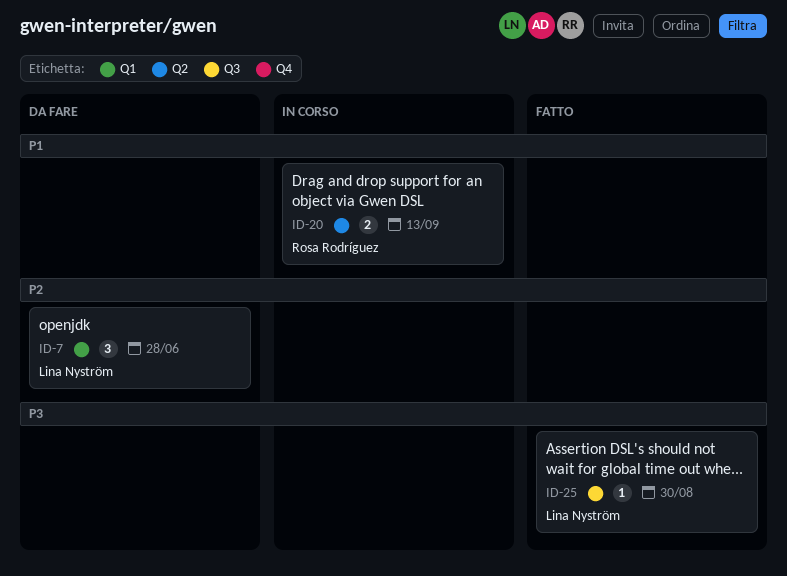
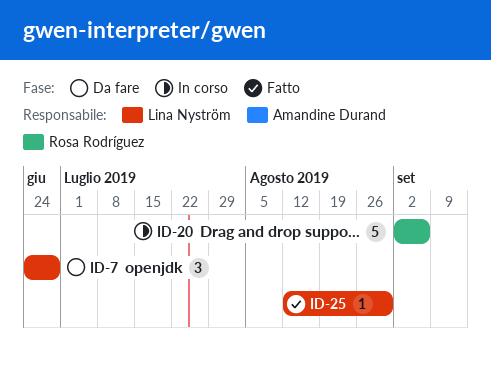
ID-20, estimate: 2 -> 5
ID-20, due: Sep 13 -> Sep 6

